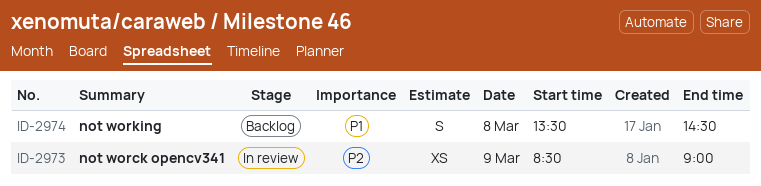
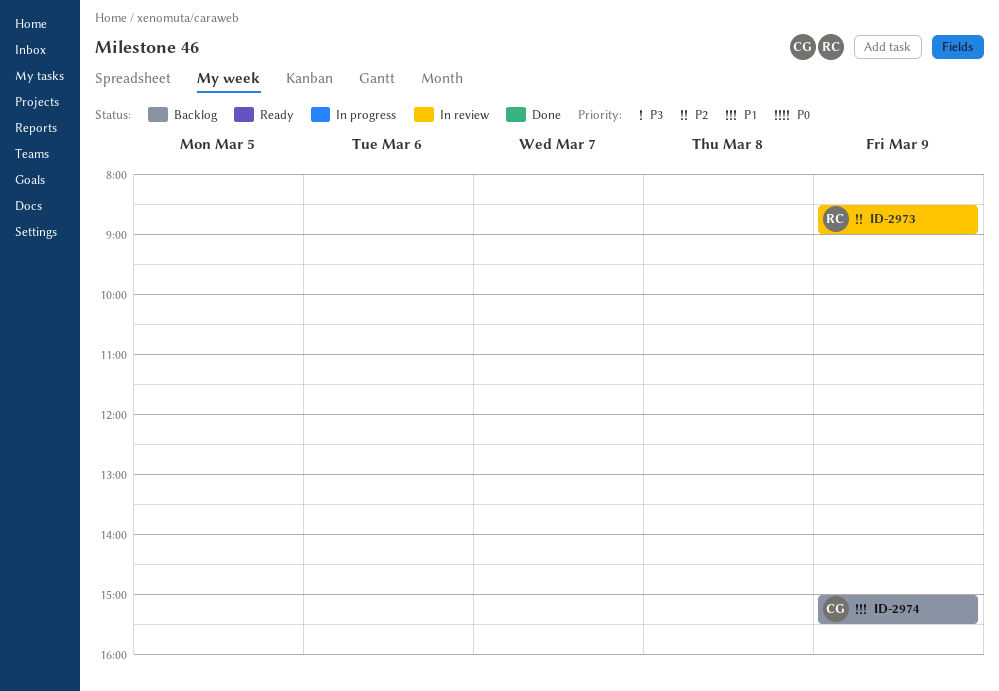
ID-2974, day: Mar 8 -> Mar 9
ID-2974, begins: 13:30 -> 15:00
ID-2974, ends: 14:30 -> 15:30

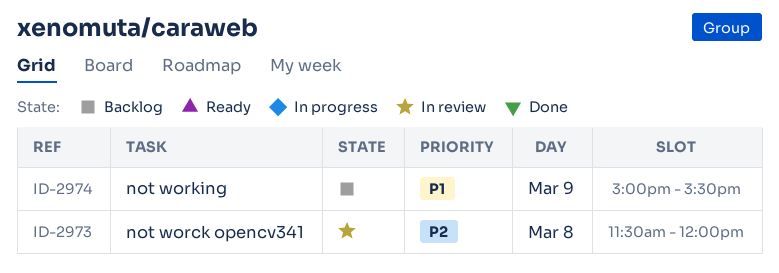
ID-2973, day: Mar 9 -> Mar 8
ID-2973, begins: 08:30 -> 11:30
ID-2973, ends: 09:00 -> 12:00

